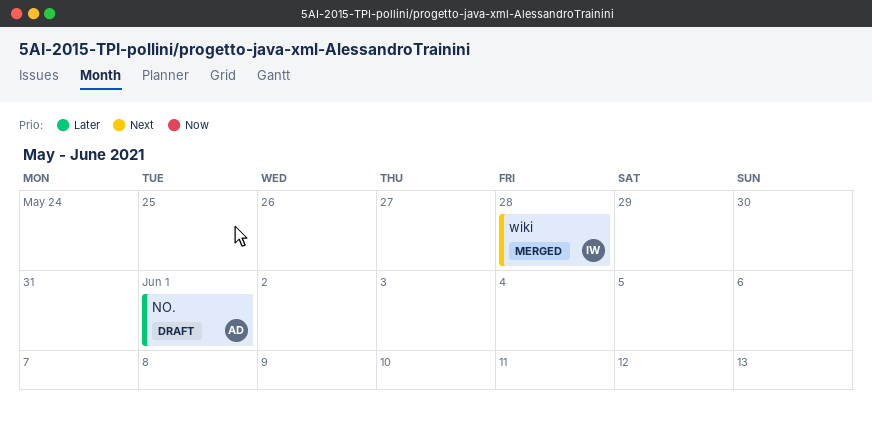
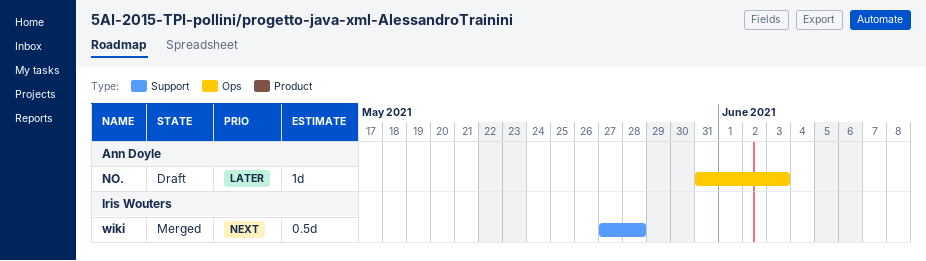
NO., due: Jun 1 -> Jun 3

